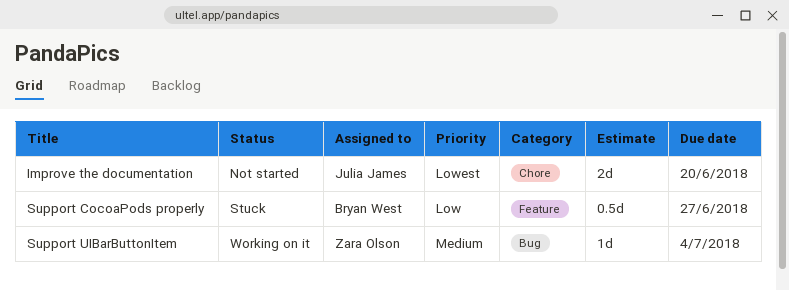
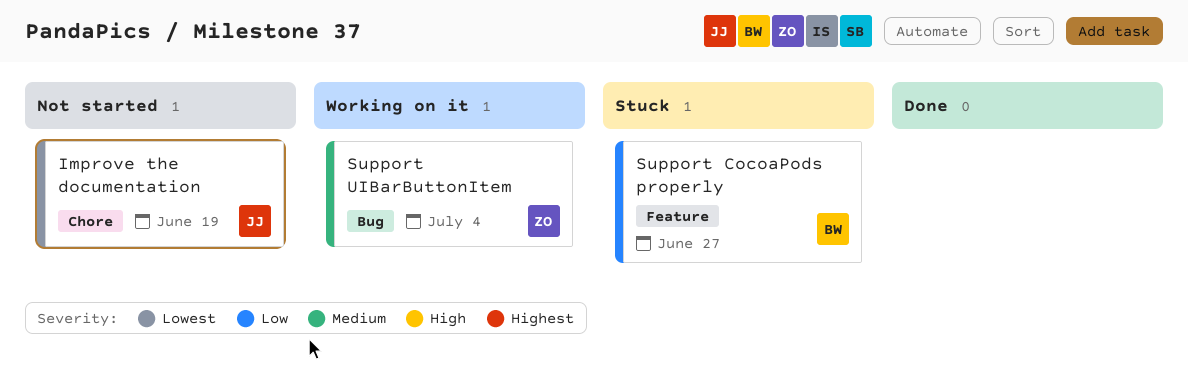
Improve the documentation, due: Jun 20 -> Jun 19

